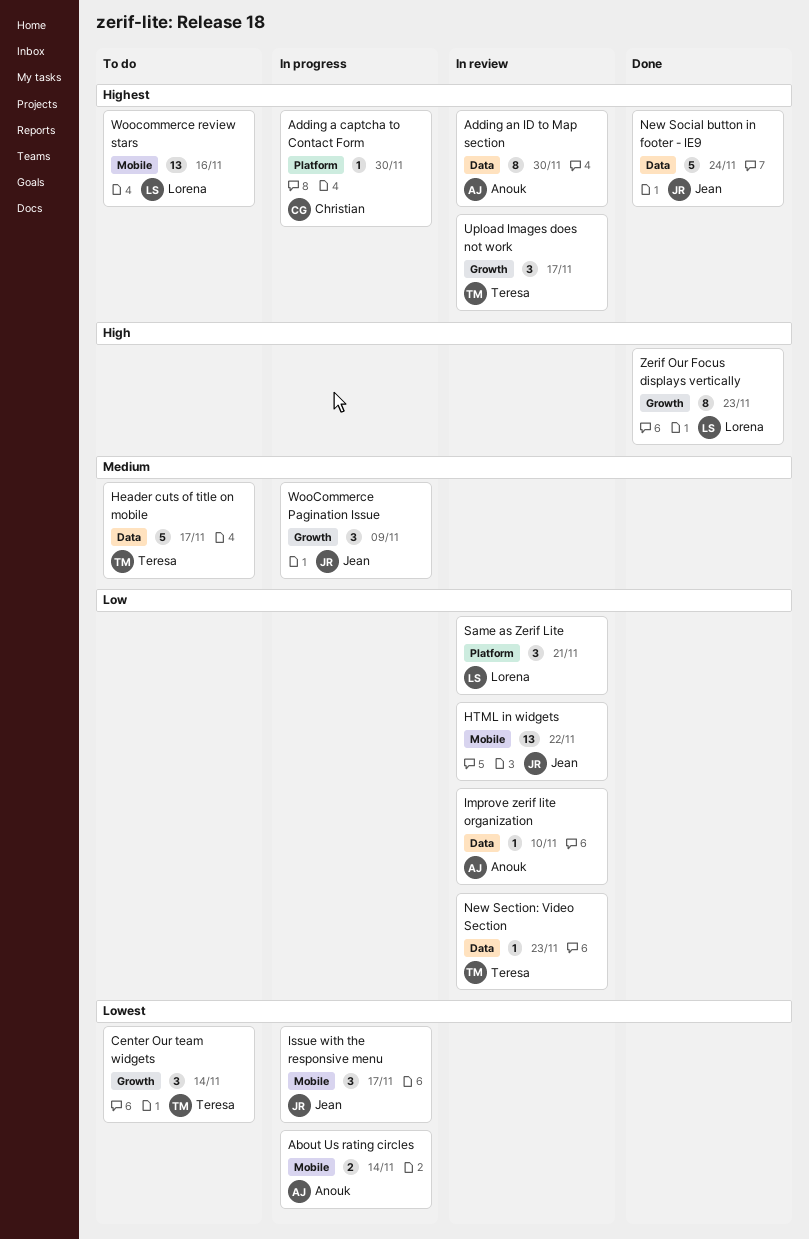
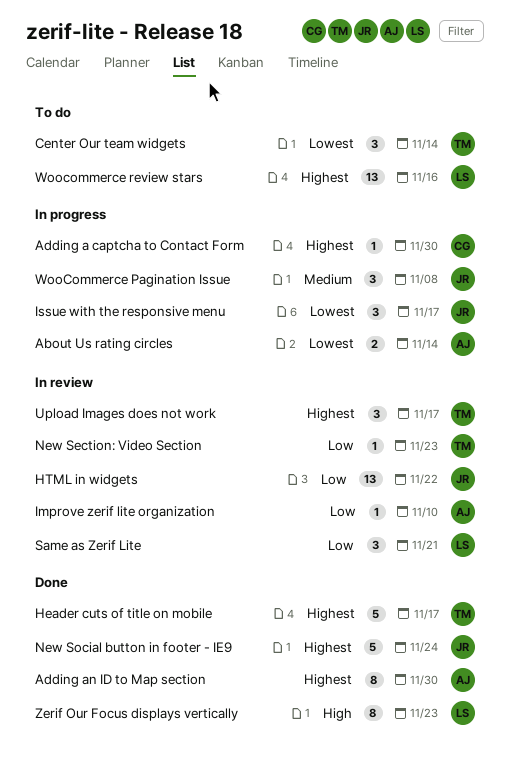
Adding an ID to Map section, status: In review -> Done
Header cuts of title on mobile, status: To do -> Done
Header cuts of title on mobile, priority: Medium -> Highest
WooCommerce Pagination Issue, due: Nov 9 -> Nov 8

